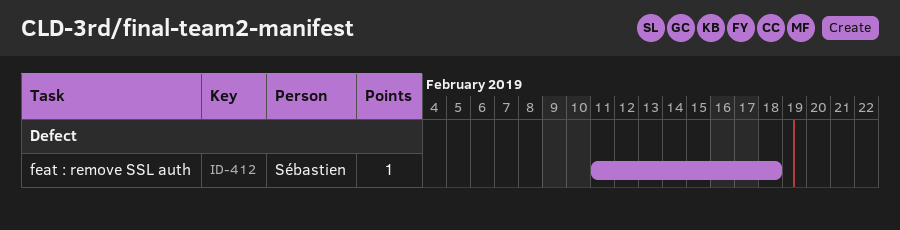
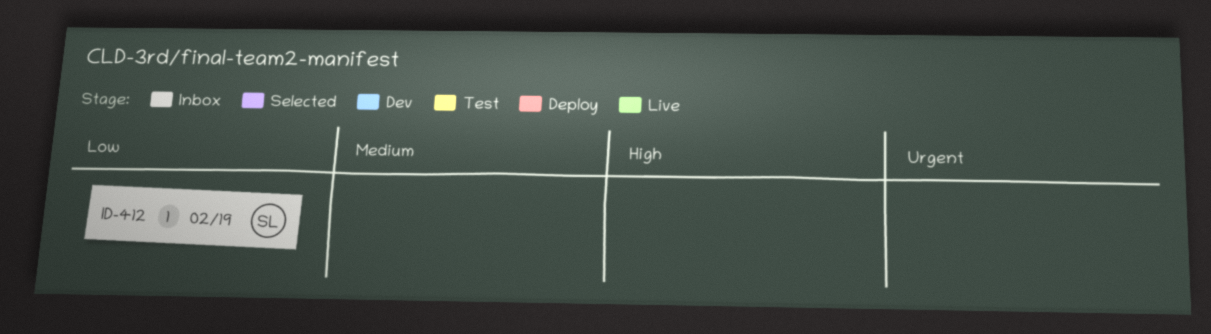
ID-412, due: Feb 18 -> Feb 19

